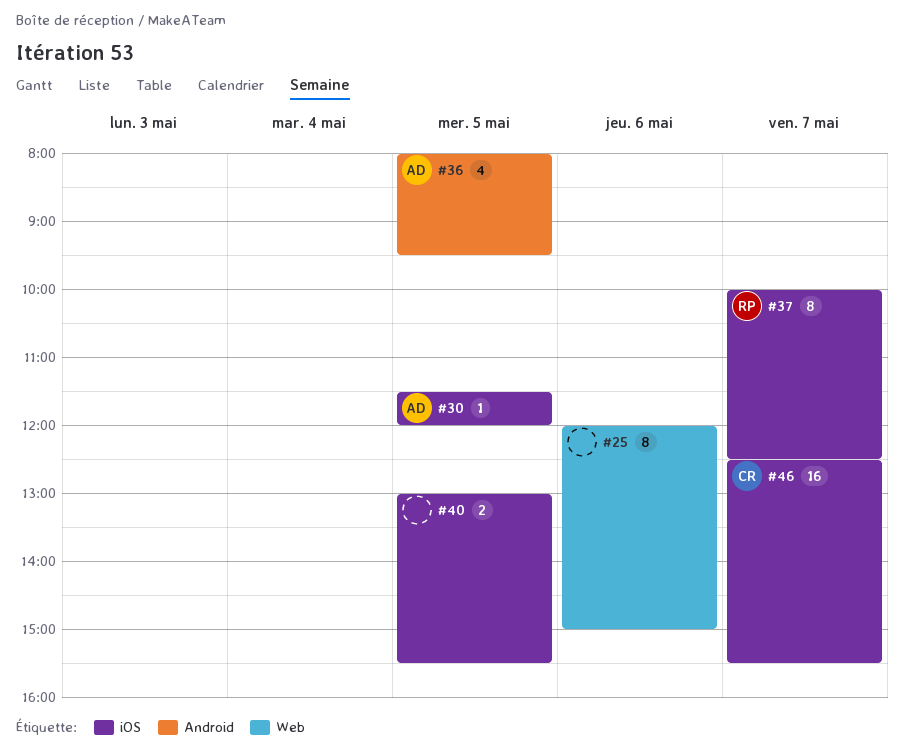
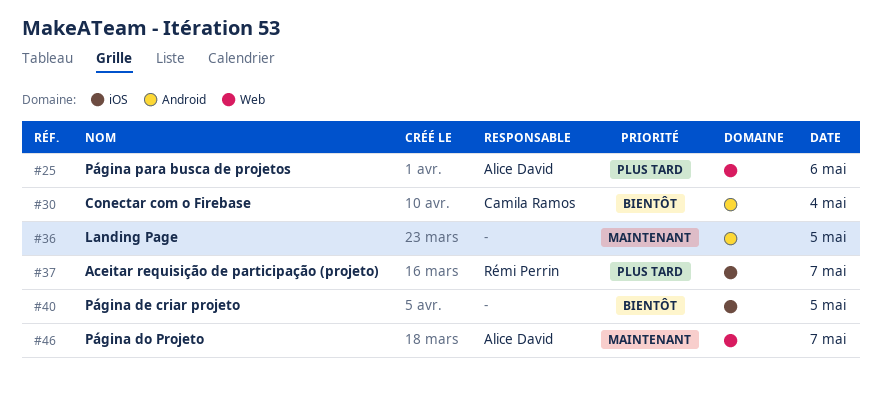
#25, owner: none -> Alice David
#30, owner: Alice David -> Camila Ramos
#30, label: iOS -> Android
#30, day: May 5 -> May 4
#36, owner: Alice David -> none
#46, owner: Camila Ramos -> Alice David
#46, label: iOS -> Web

